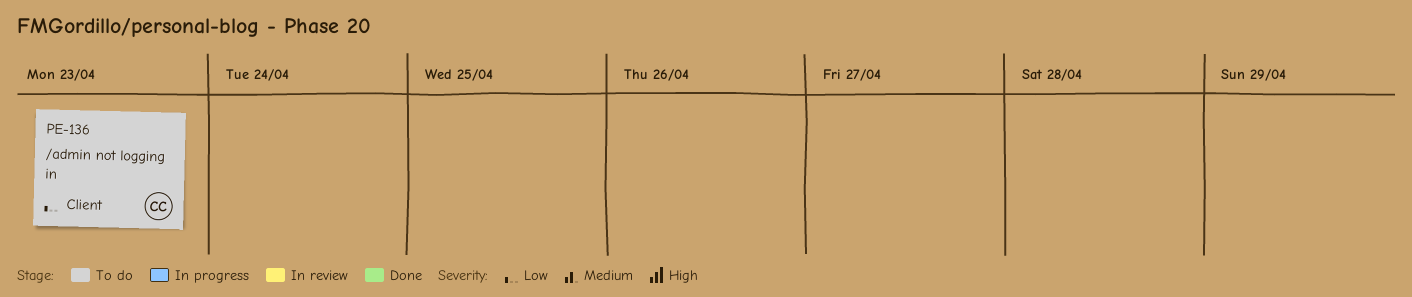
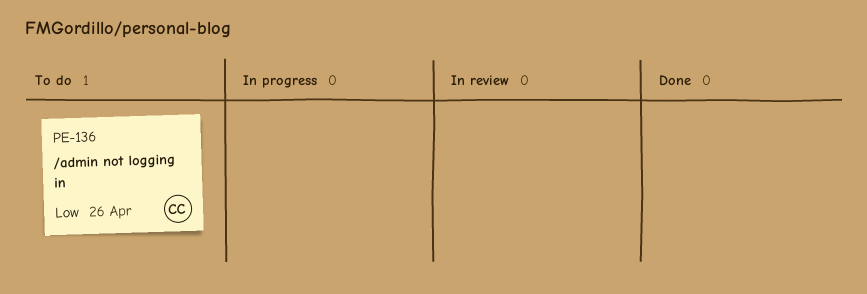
PE-136, due: Apr 23 -> Apr 26

